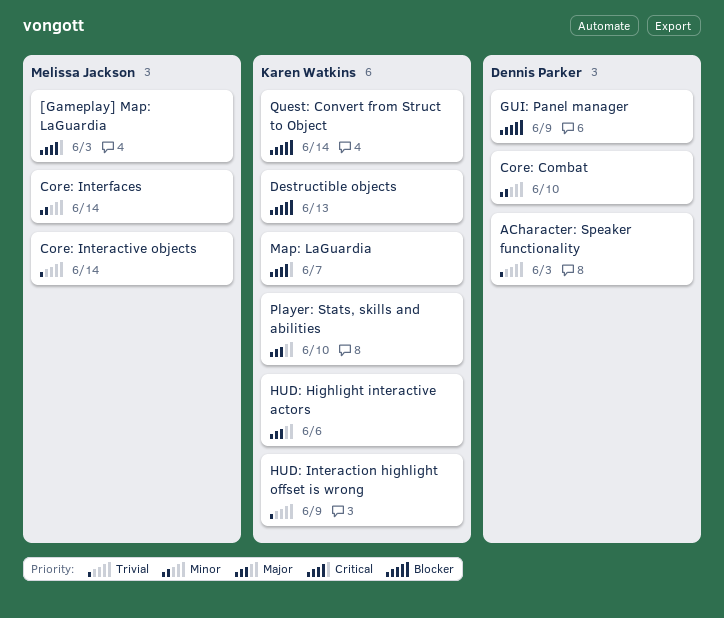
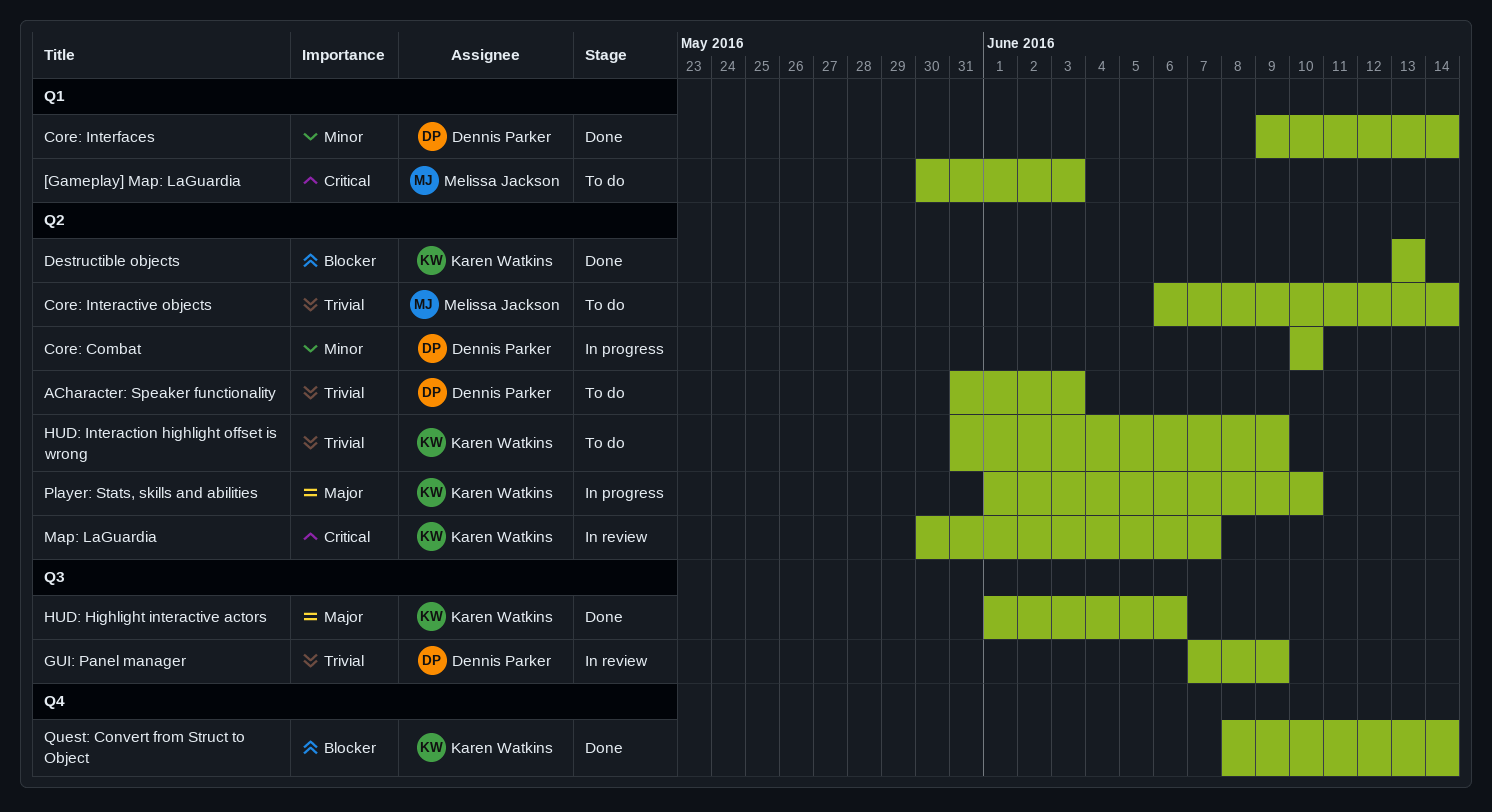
Core: Interfaces, owner: Melissa Jackson -> Dennis Parker
GUI: Panel manager, priority: Blocker -> Trivial

